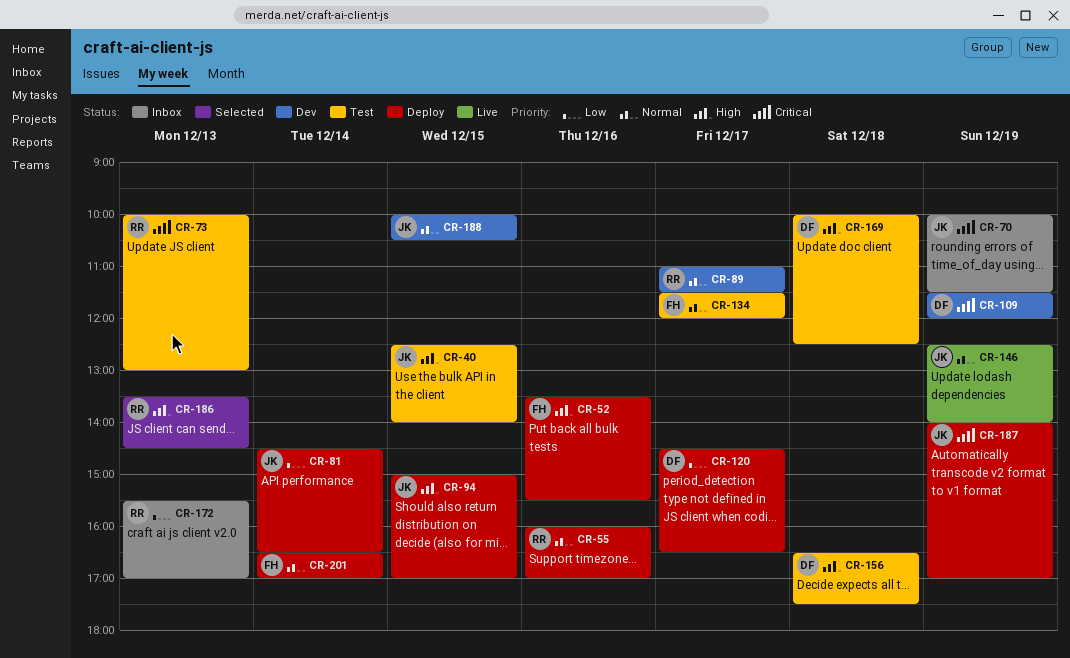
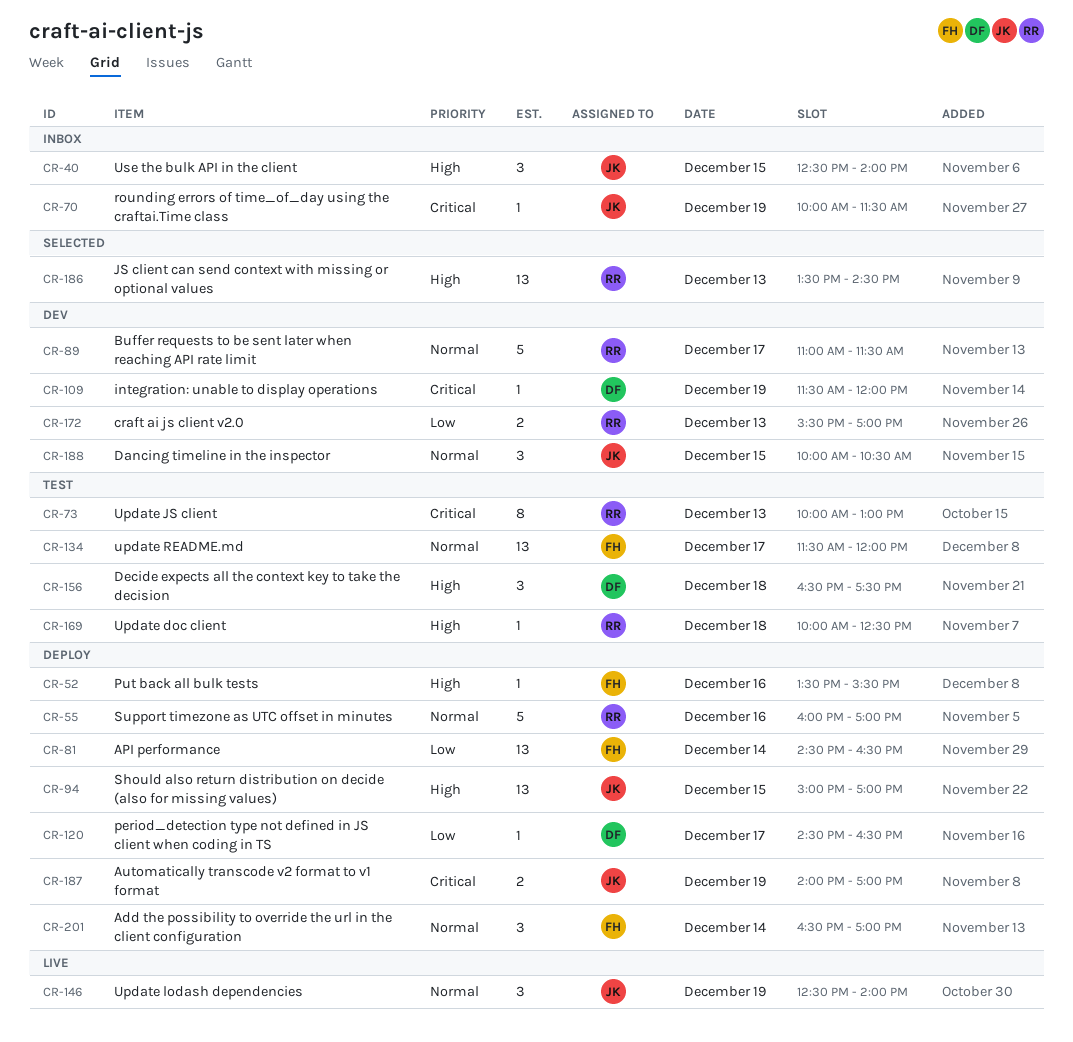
CR-40, status: Test -> Inbox
CR-81, owner: JK -> FH
CR-169, owner: DF -> RR
CR-172, status: Inbox -> Dev

